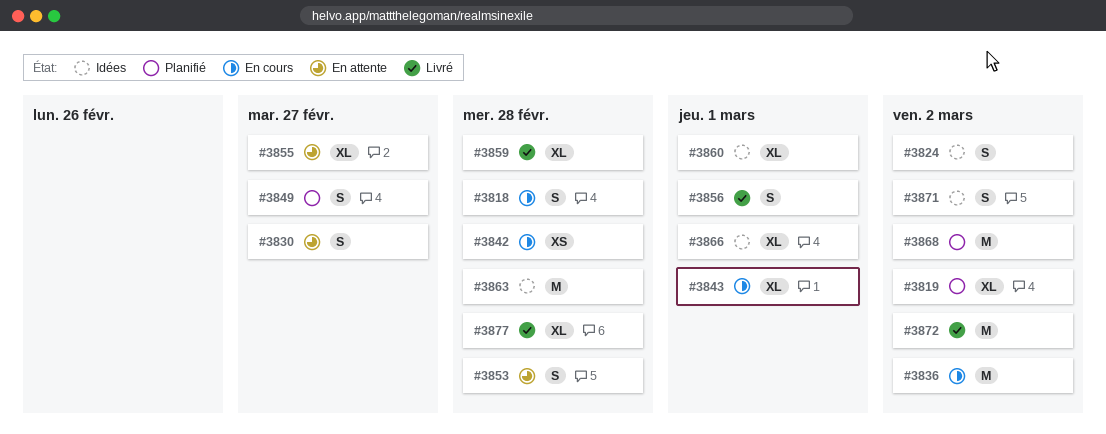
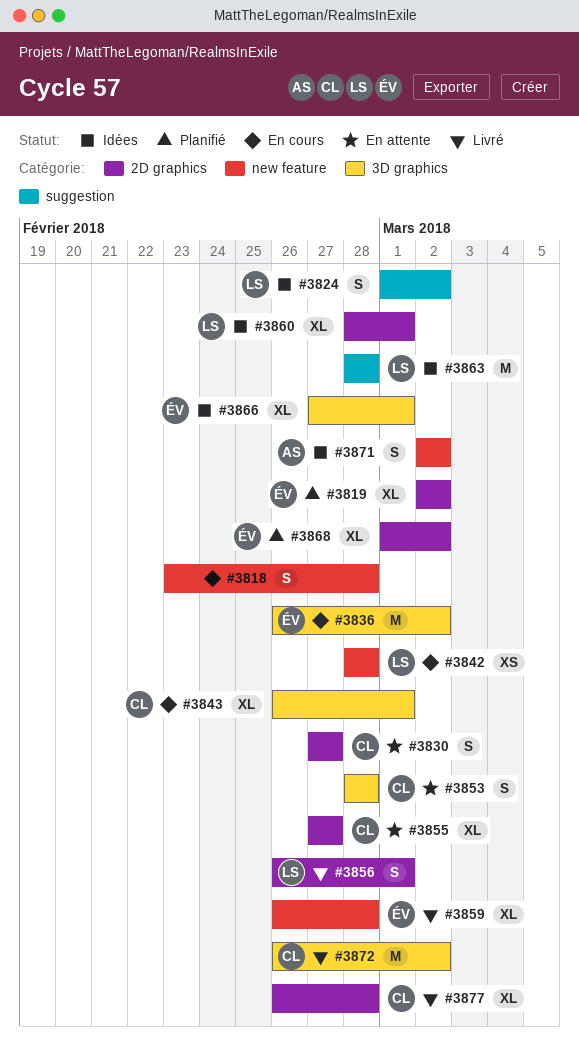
#3849: present -> none
#3868, estimate: M -> XL

